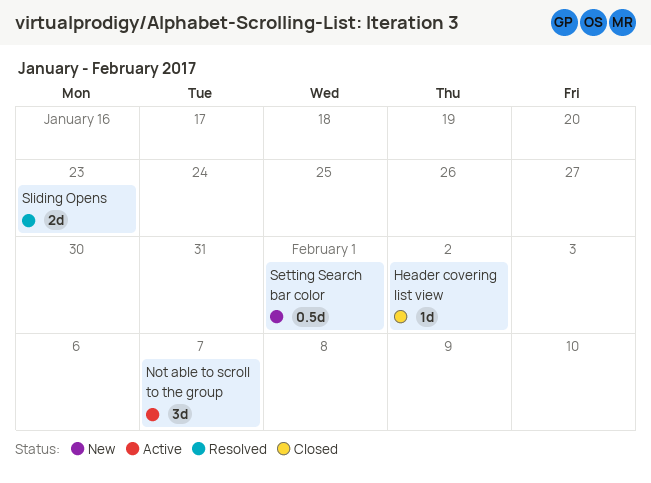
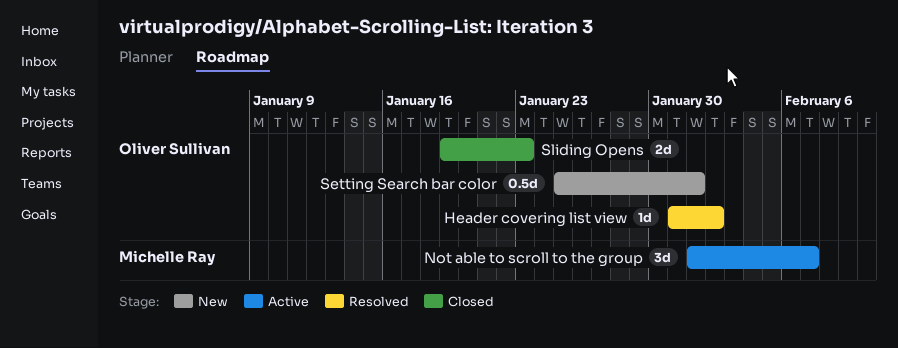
Header covering list view, status: Closed -> Resolved
Sliding Opens, status: Resolved -> Closed

